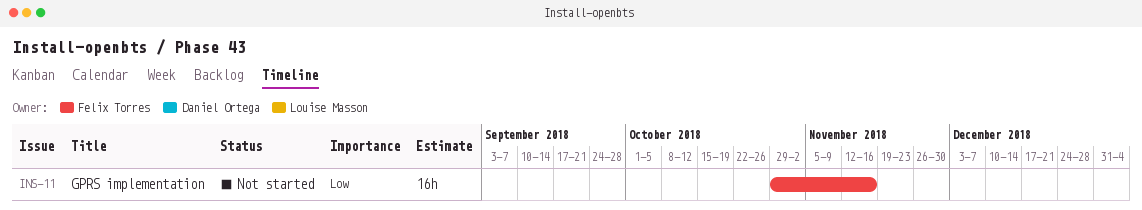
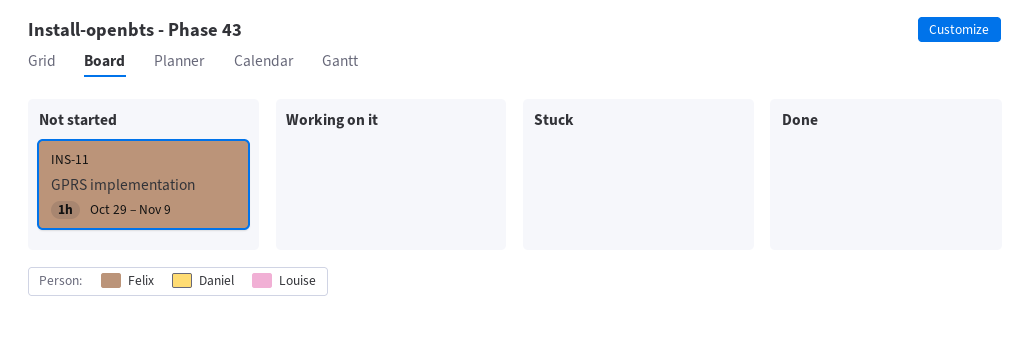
INS-11, estimate: 16h -> 1h
INS-11, due: Nov 16 -> Nov 9

